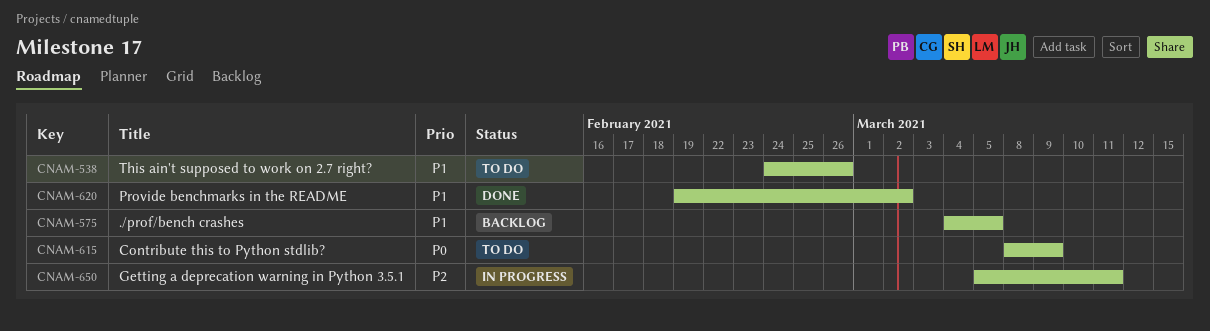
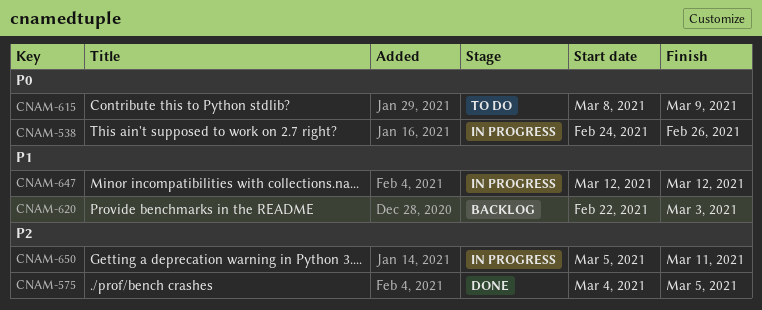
CNAM-538, status: To do -> In progress
CNAM-538, priority: P1 -> P0
CNAM-575, status: Backlog -> Done
CNAM-575, priority: P1 -> P2
CNAM-620, status: Done -> Backlog
CNAM-620, start: Feb 19 -> Feb 22
CNAM-620, due: Mar 2 -> Mar 3
CNAM-647: none -> present

